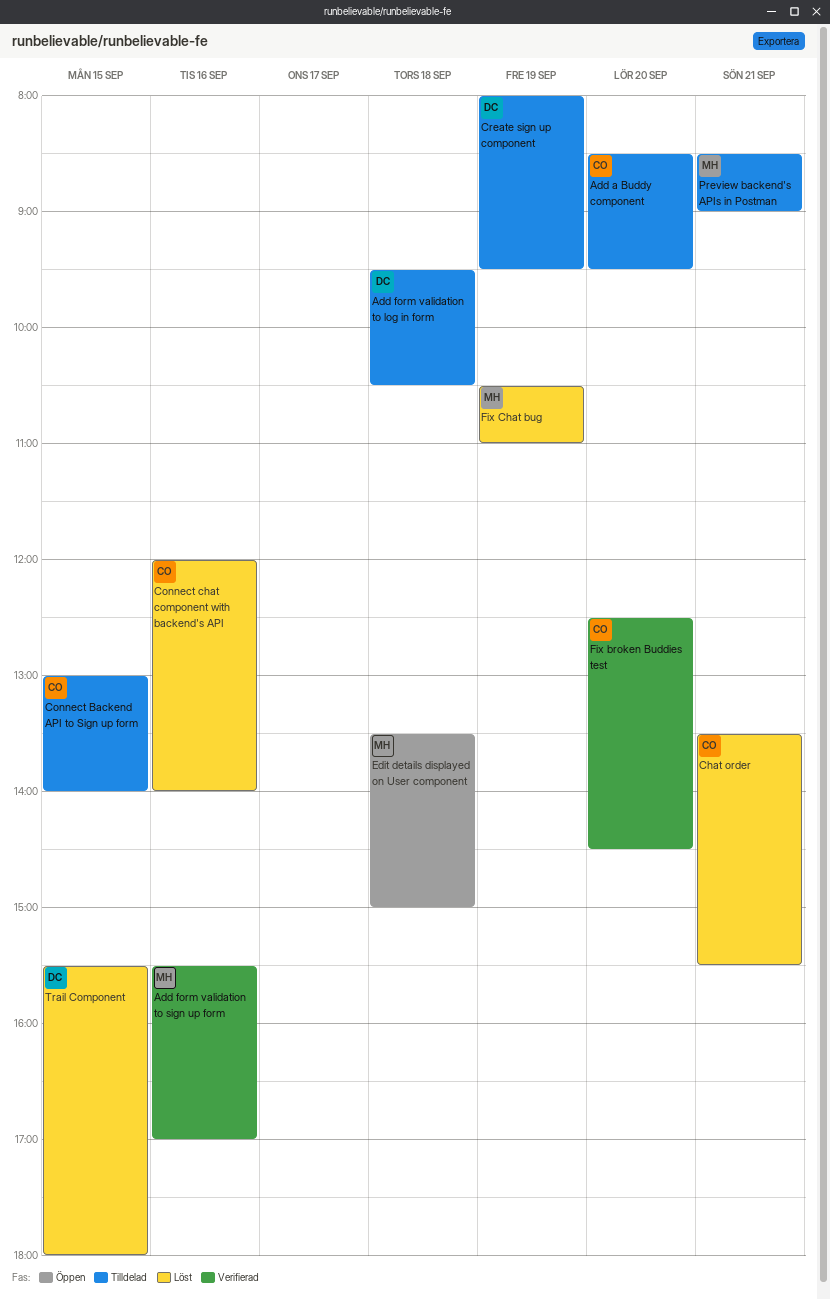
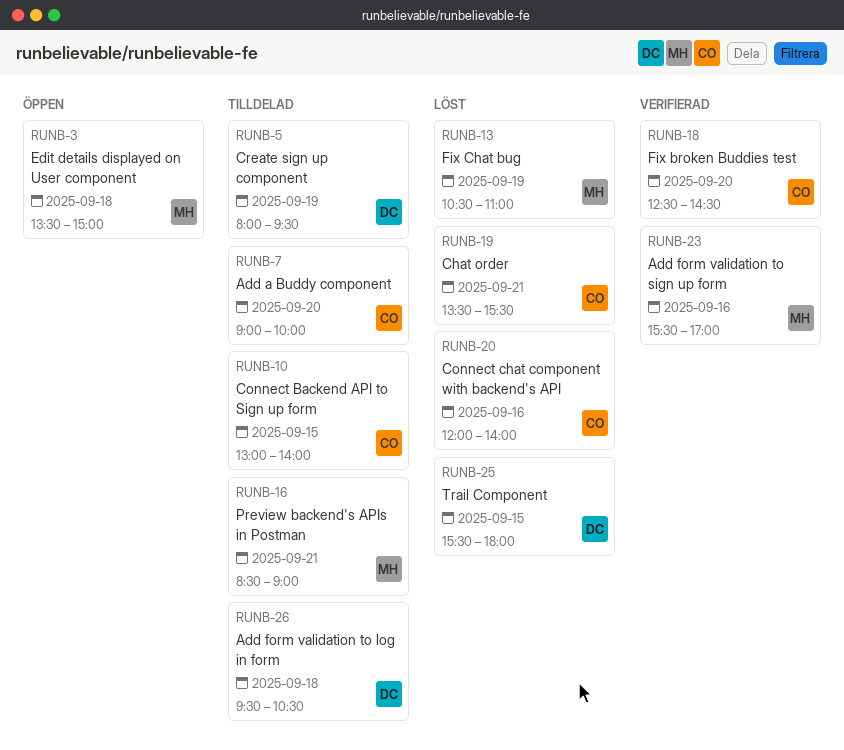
Add a Buddy component, begins: 08:30 -> 09:00
Add a Buddy component, ends: 09:30 -> 10:00

